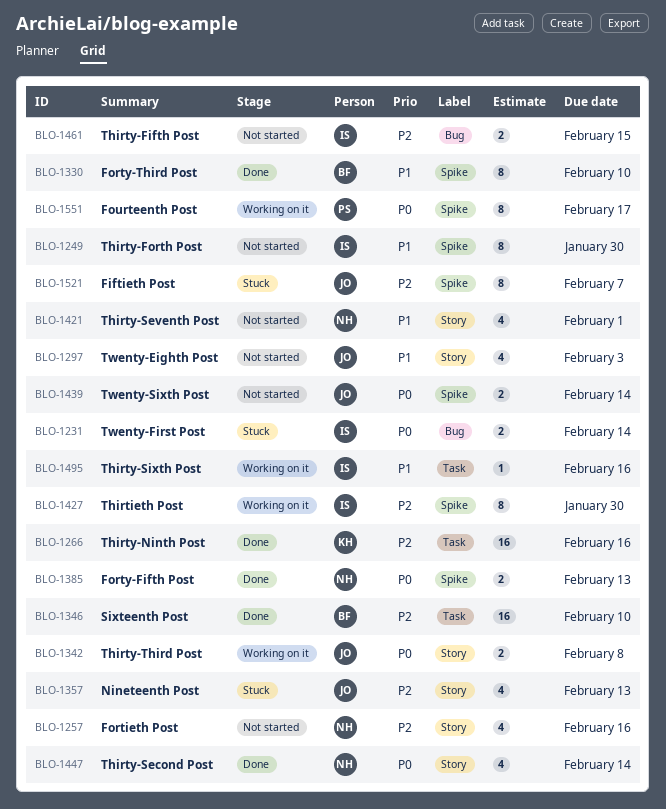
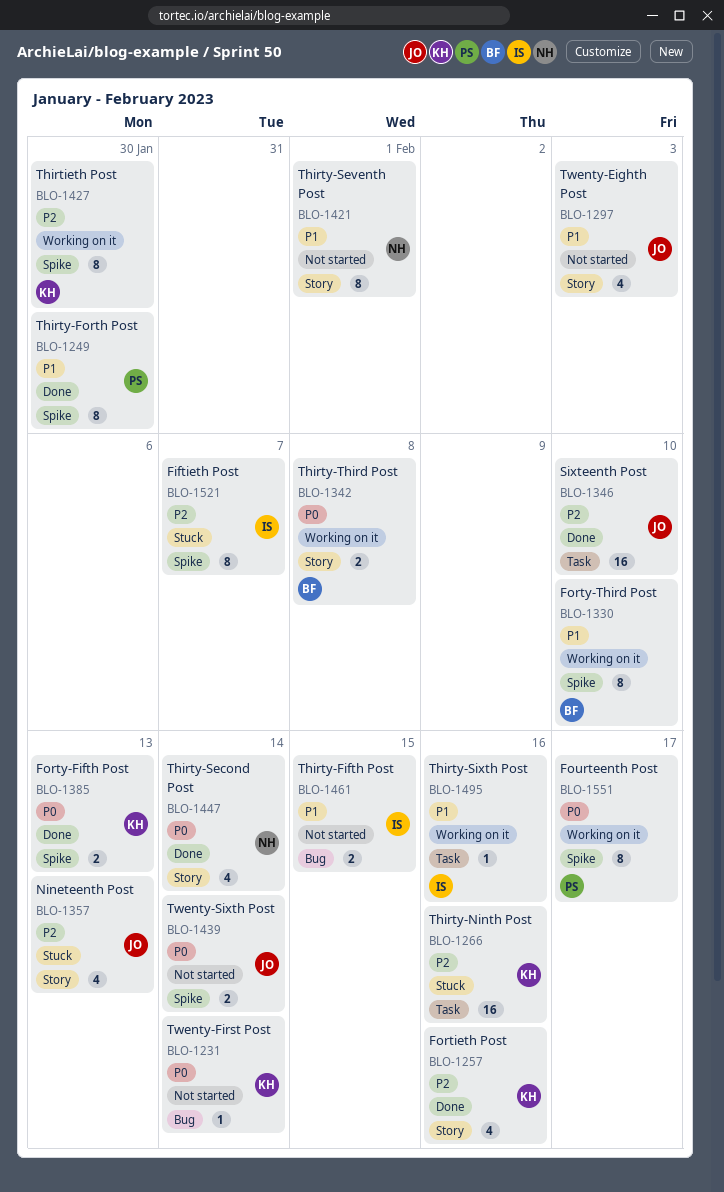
BLO-1231, status: Stuck -> Not started
BLO-1231, owner: IS -> KH
BLO-1231, estimate: 2 -> 1
BLO-1249, status: Not started -> Done
BLO-1249, owner: IS -> PS
BLO-1257, status: Not started -> Done
BLO-1257, owner: NH -> KH
BLO-1266, status: Done -> Stuck
BLO-1330, status: Done -> Working on it
BLO-1342, owner: JO -> BF
BLO-1346, owner: BF -> JO
BLO-1385, owner: NH -> KH
BLO-1421, estimate: 4 -> 8
BLO-1427, owner: IS -> KH
BLO-1461, priority: P2 -> P1
BLO-1521, owner: JO -> IS

